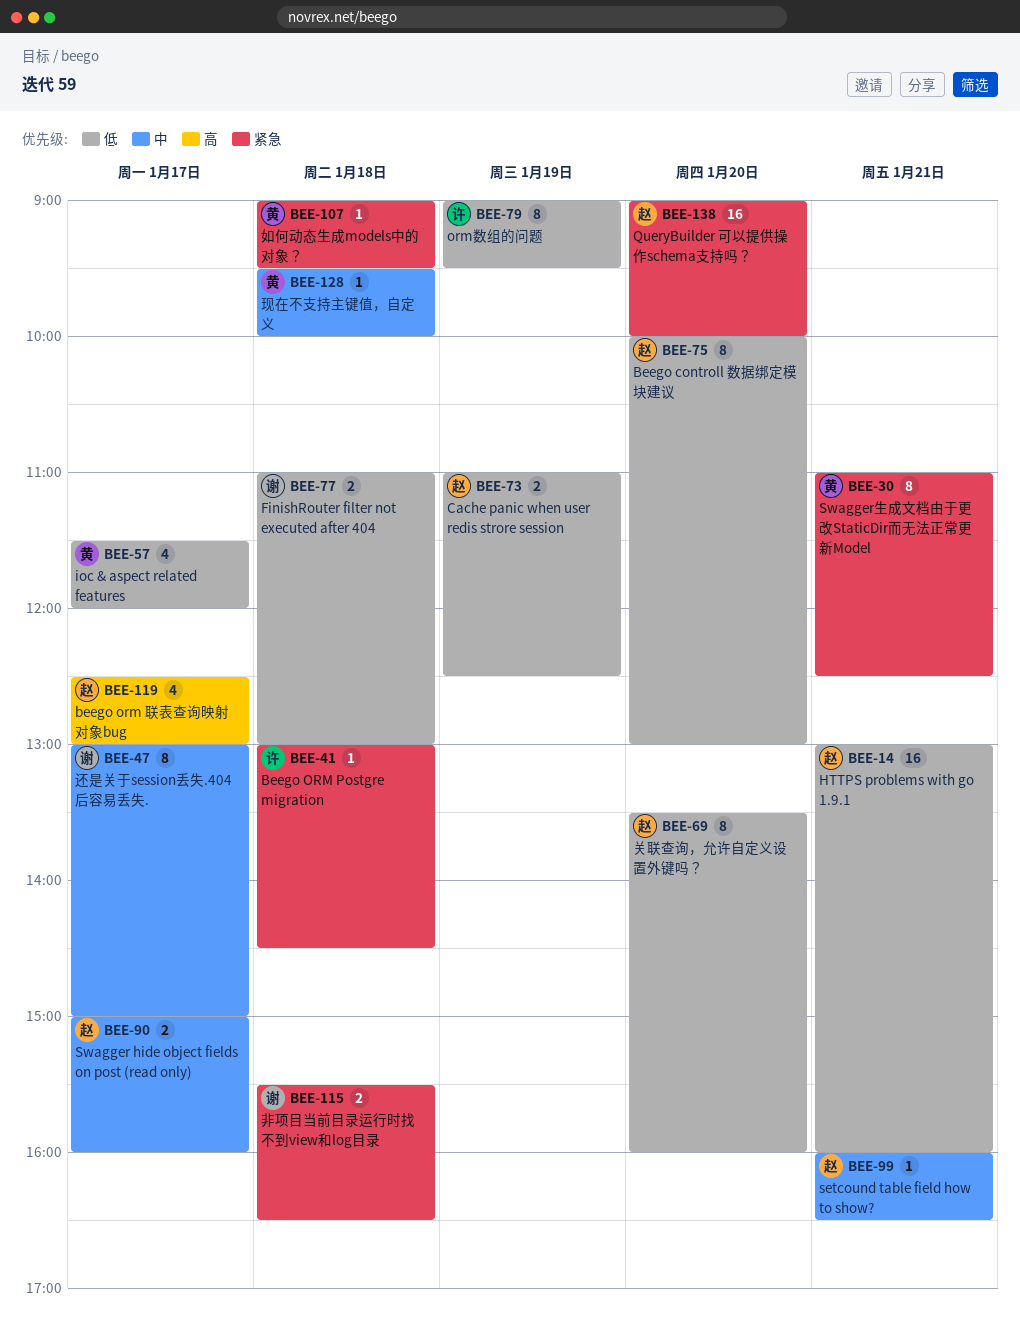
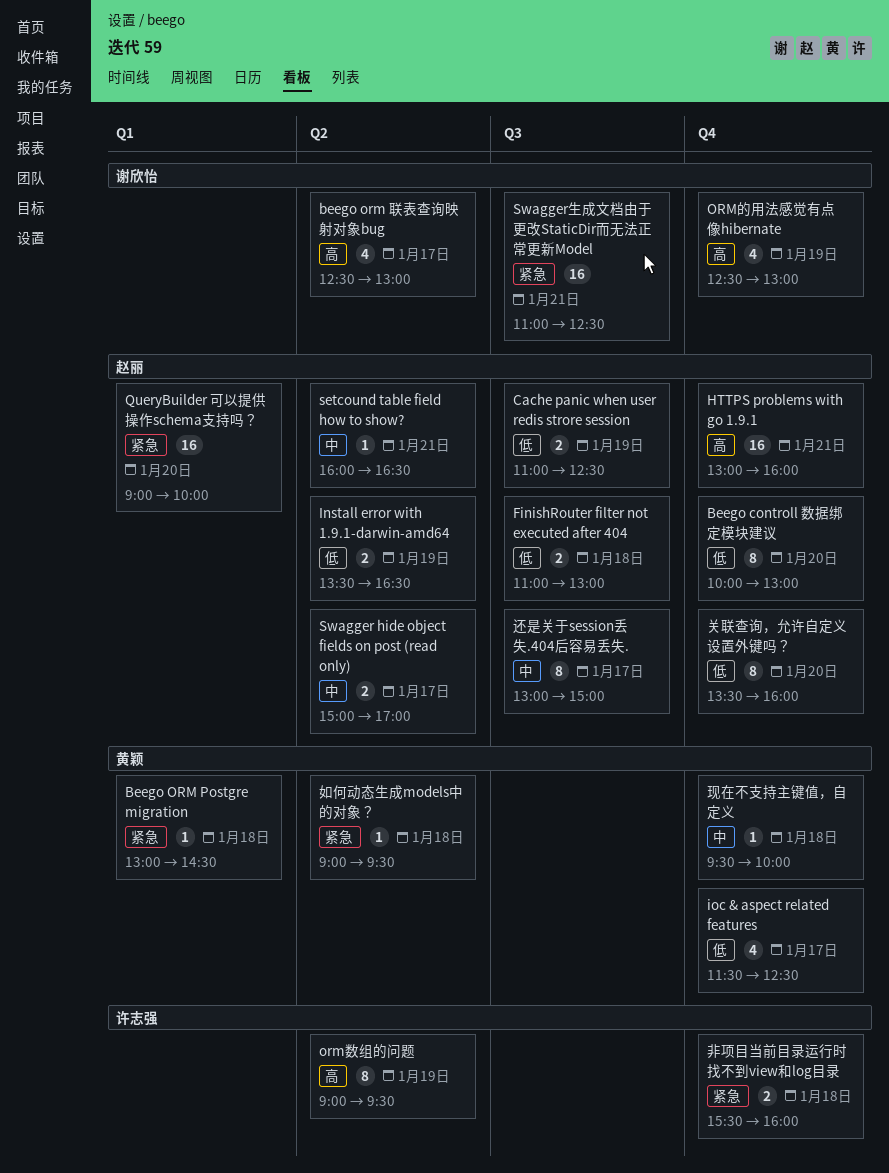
Beego ORM Postgre migration, owner: 许志强 -> 黄颖
beego orm 联表查询映射对象bug, owner: 赵丽 -> 谢欣怡
FinishRouter filter not executed after 404, owner: 谢欣怡 -> 赵丽
HTTPS problems with go 1.9.1, priority: 低 -> 高
Install error with 1.9.1-darwin-amd64: none -> present
ioc & aspect related features, ends: 12:00 -> 12:30
orm数组的问题, priority: 低 -> 高
ORM的用法感觉有点像hibernate: none -> present
Swagger hide object fields on post (read only), ends: 16:00 -> 17:00
Swagger生成文档由于更改StaticDir而无法正常更新Model, owner: 黄颖 -> 谢欣怡
Swagger生成文档由于更改StaticDir而无法正常更新Model, estimate: 8 -> 16
还是关于session丢失.404后容易丢失., owner: 谢欣怡 -> 赵丽
非项目当前目录运行时找不到view和log目录, owner: 谢欣怡 -> 许志强
非项目当前目录运行时找不到view和log目录, ends: 16:30 -> 16:00

